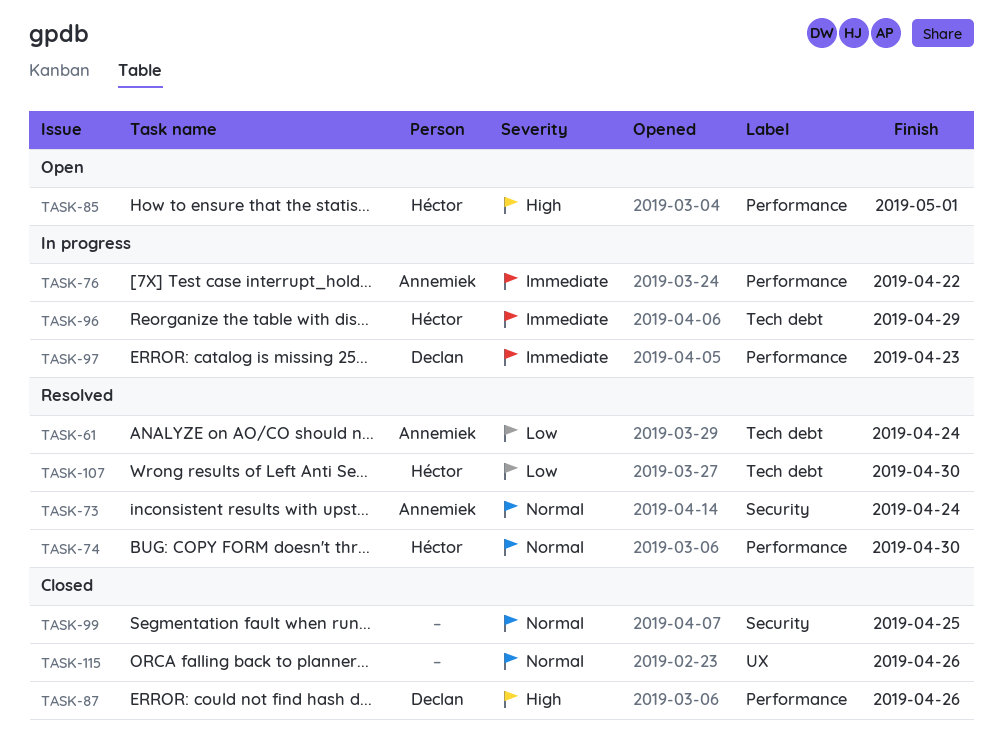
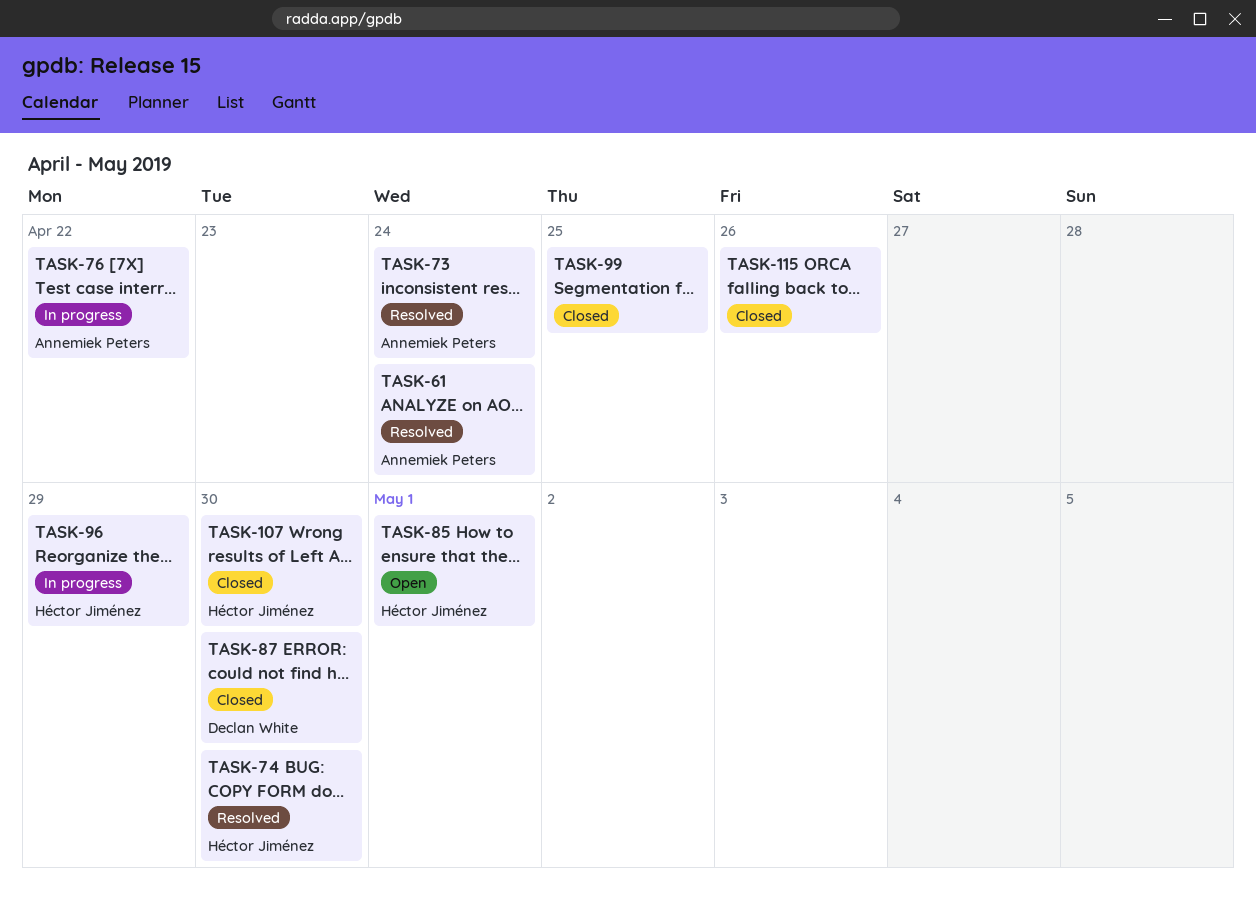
TASK-87, due: Apr 26 -> Apr 30
TASK-97: present -> none
TASK-107, status: Resolved -> Closed

